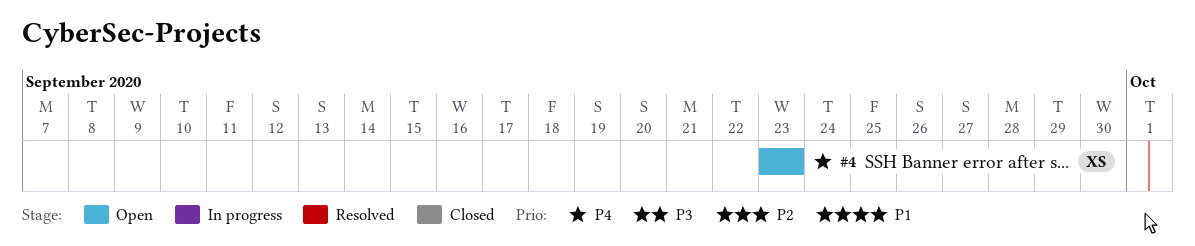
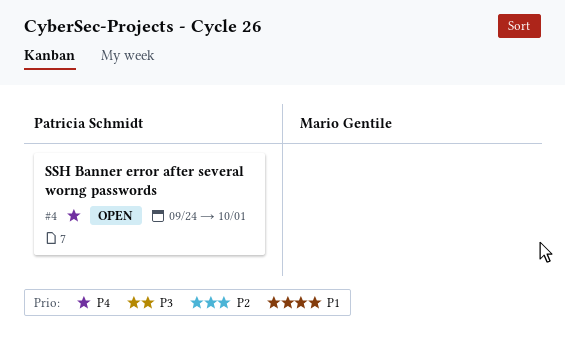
#4, start: Sep 23 -> Sep 24
#4, due: Sep 23 -> Oct 1

